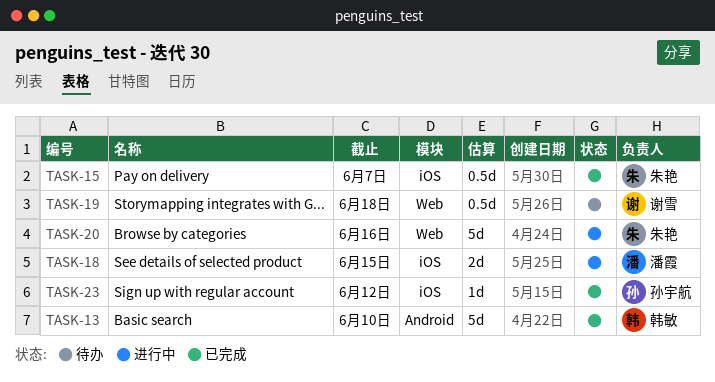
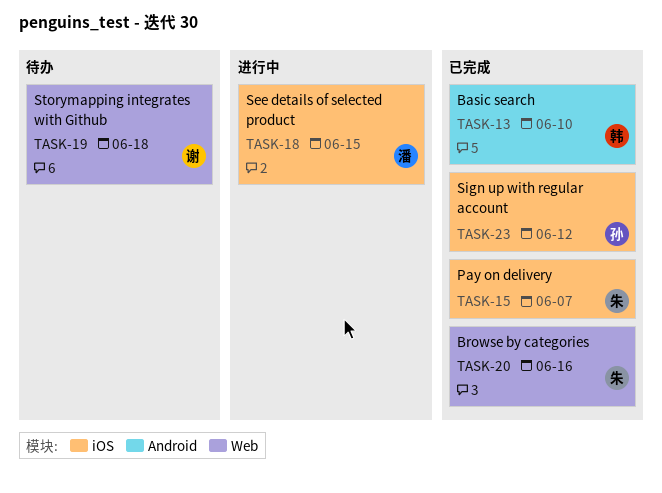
TASK-20, status: 进行中 -> 已完成

